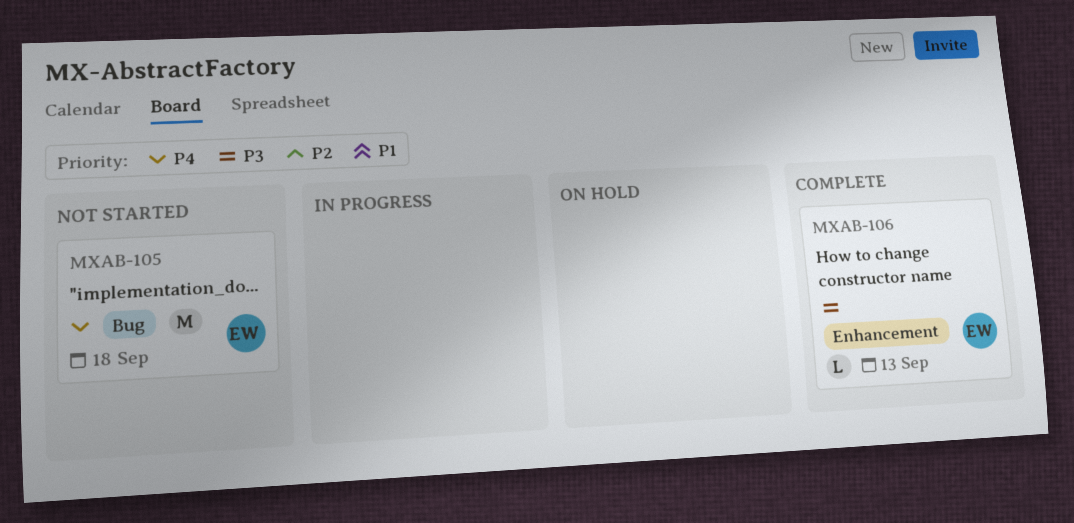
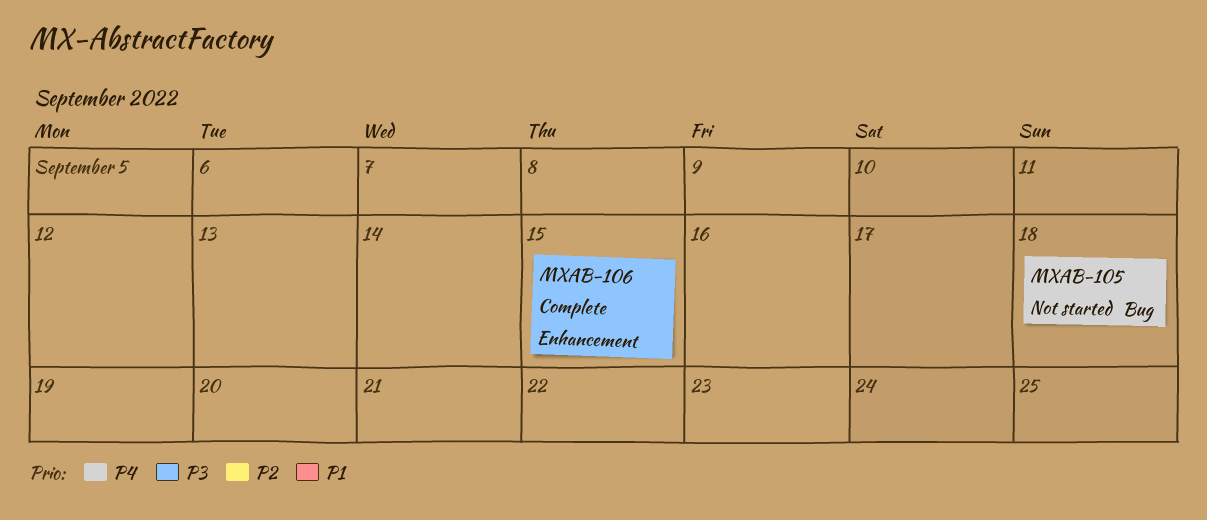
MXAB-106, due: Sep 13 -> Sep 15

